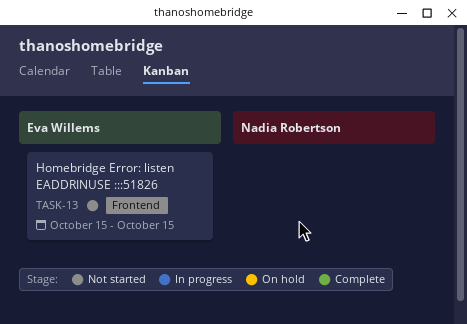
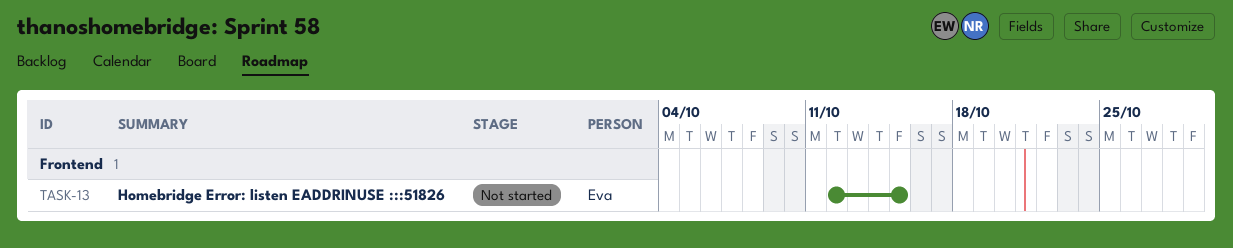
TASK-13, start: Oct 15 -> Oct 12

